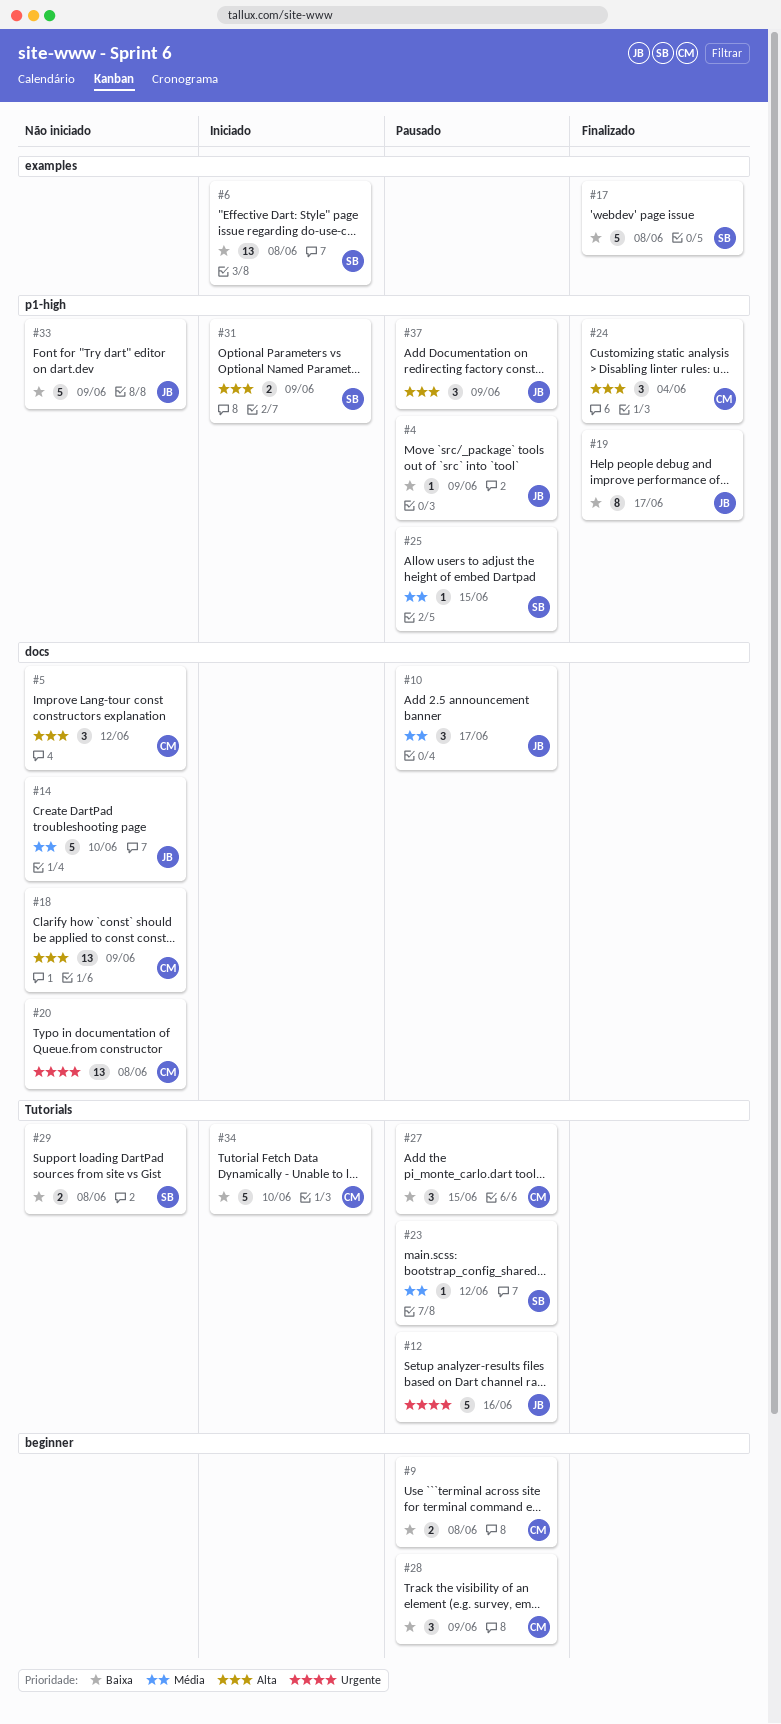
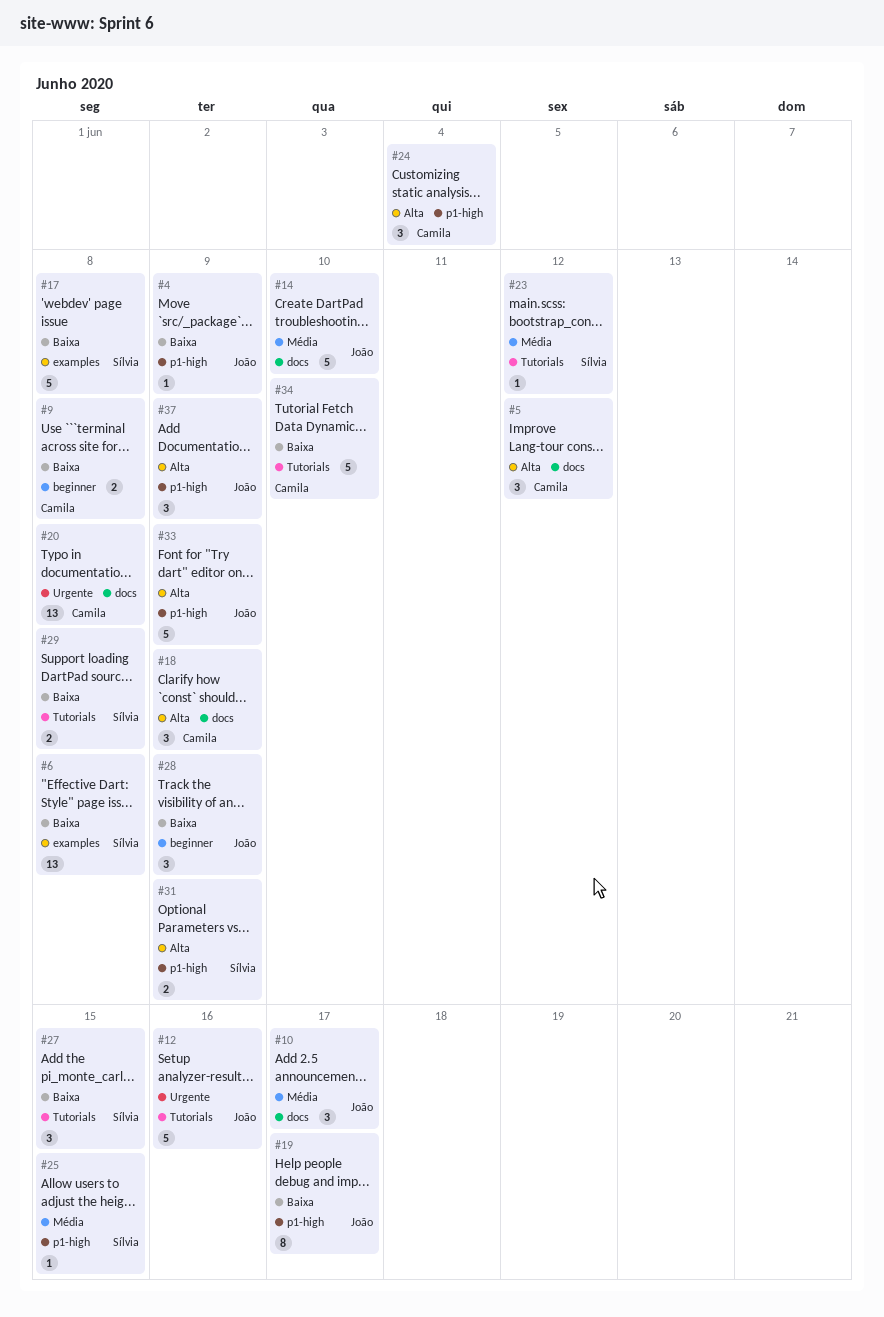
#18, estimate: 13 -> 3
#27, owner: Camila -> Sílvia
#28, owner: Camila -> João
#33, priority: Baixa -> Alta

